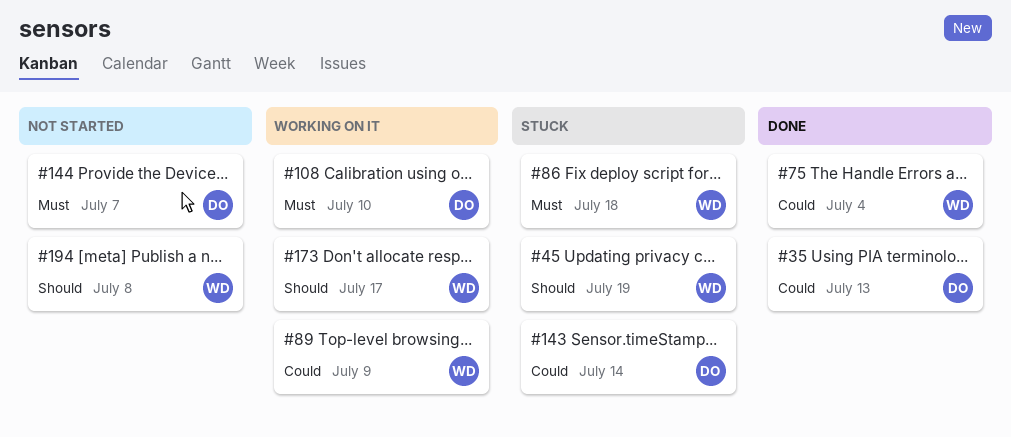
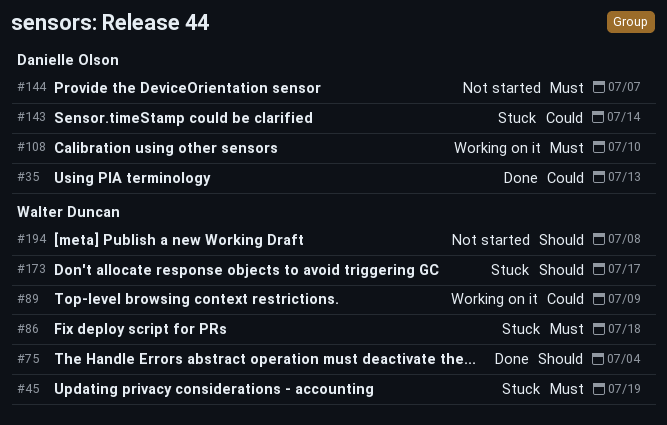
#45, priority: Should -> Must
#75, priority: Could -> Should
#173, status: Working on it -> Stuck

